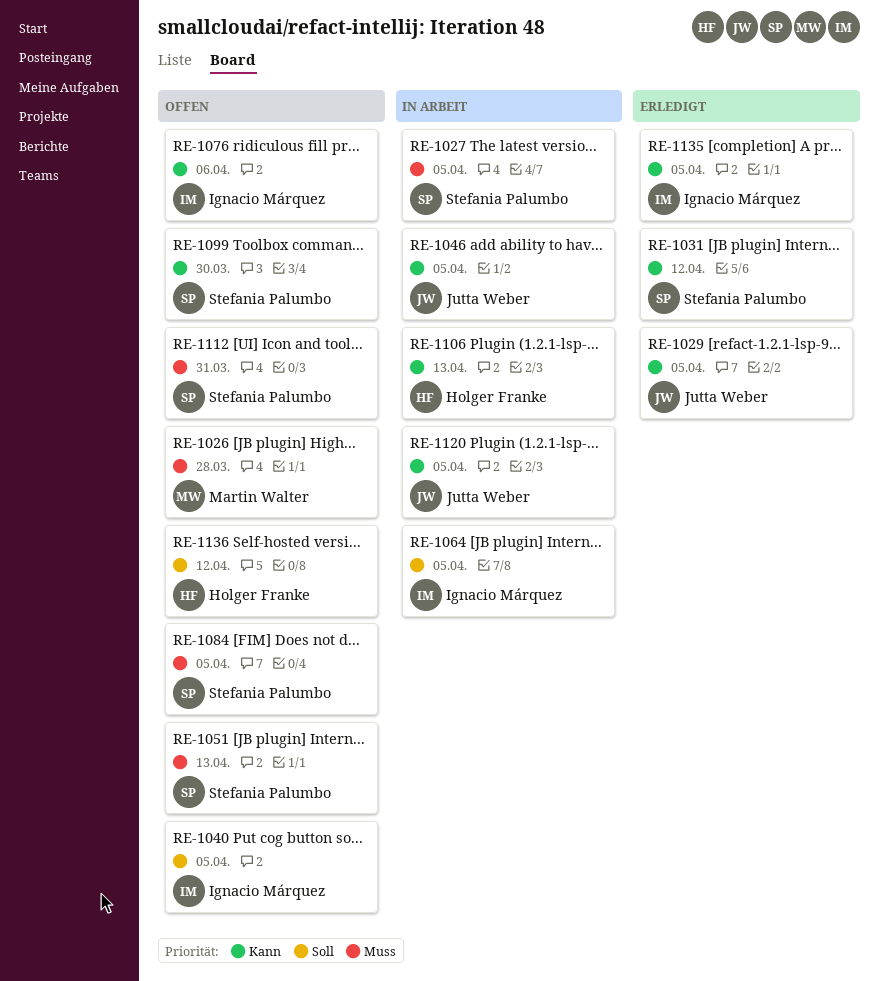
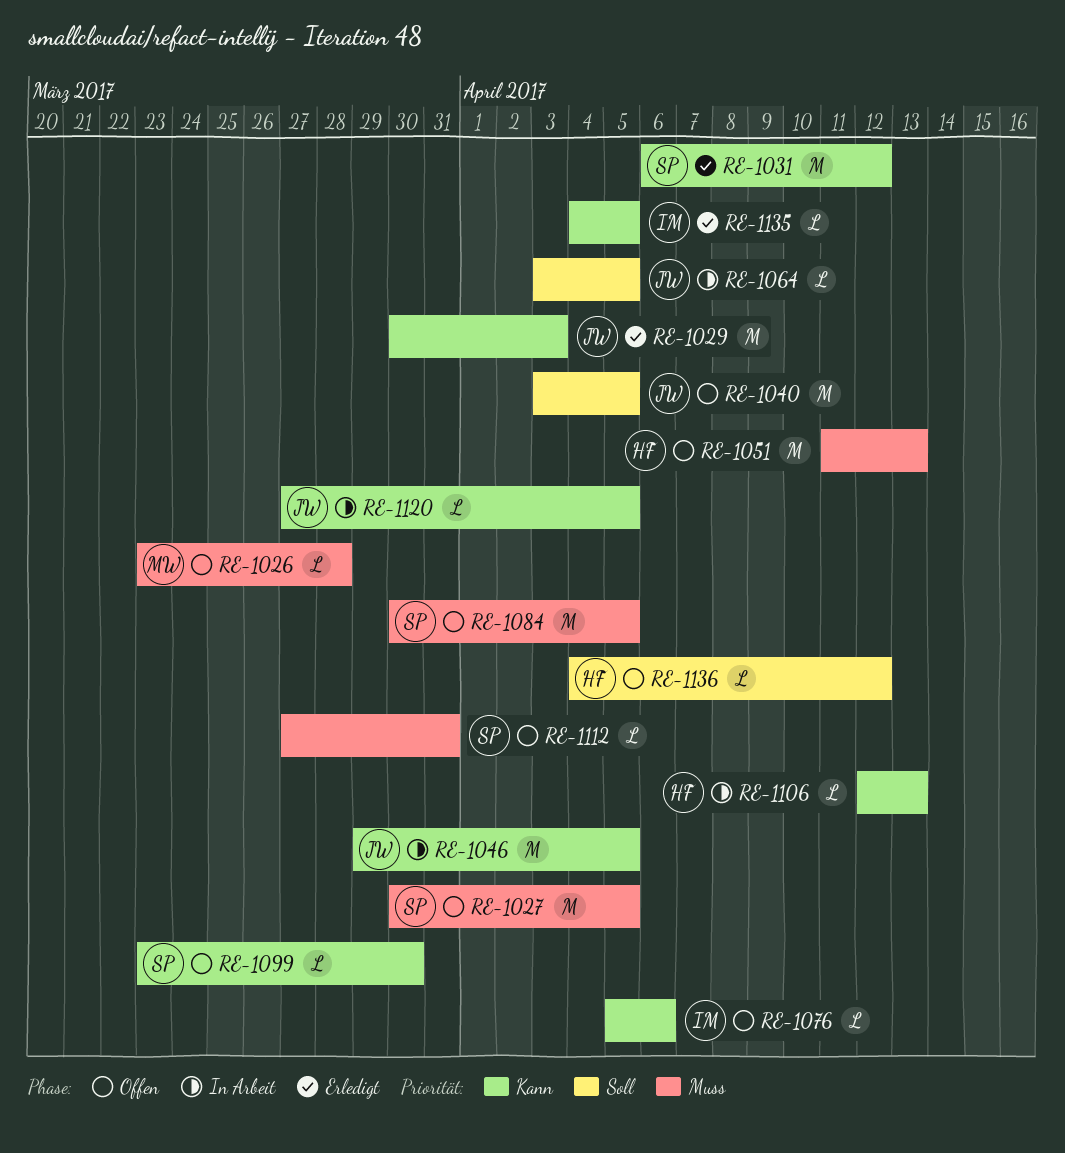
RE-1027, status: In Arbeit -> Offen
RE-1029, due: Apr 5 -> Apr 3
RE-1040, owner: Ignacio Márquez -> Jutta Weber
RE-1051, owner: Stefania Palumbo -> Holger Franke
RE-1064, owner: Ignacio Márquez -> Jutta Weber

